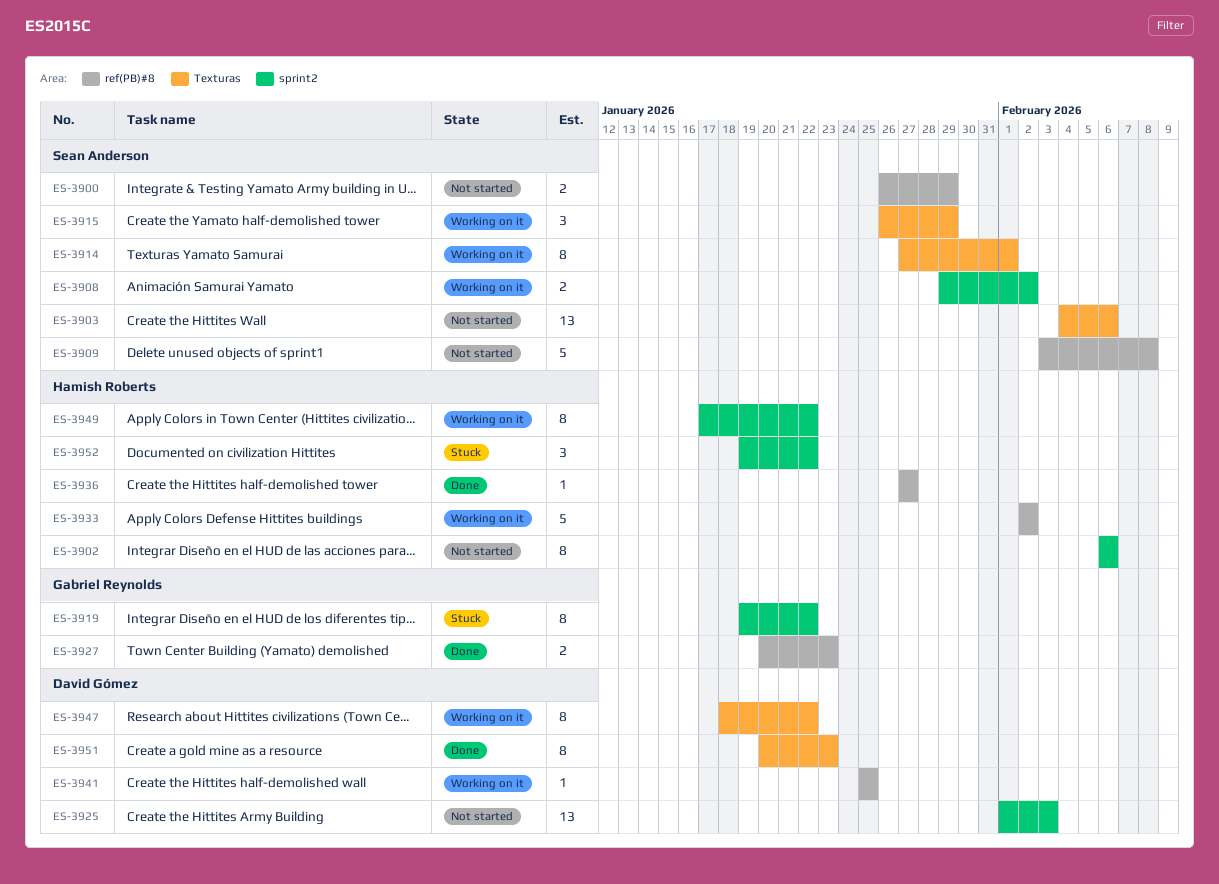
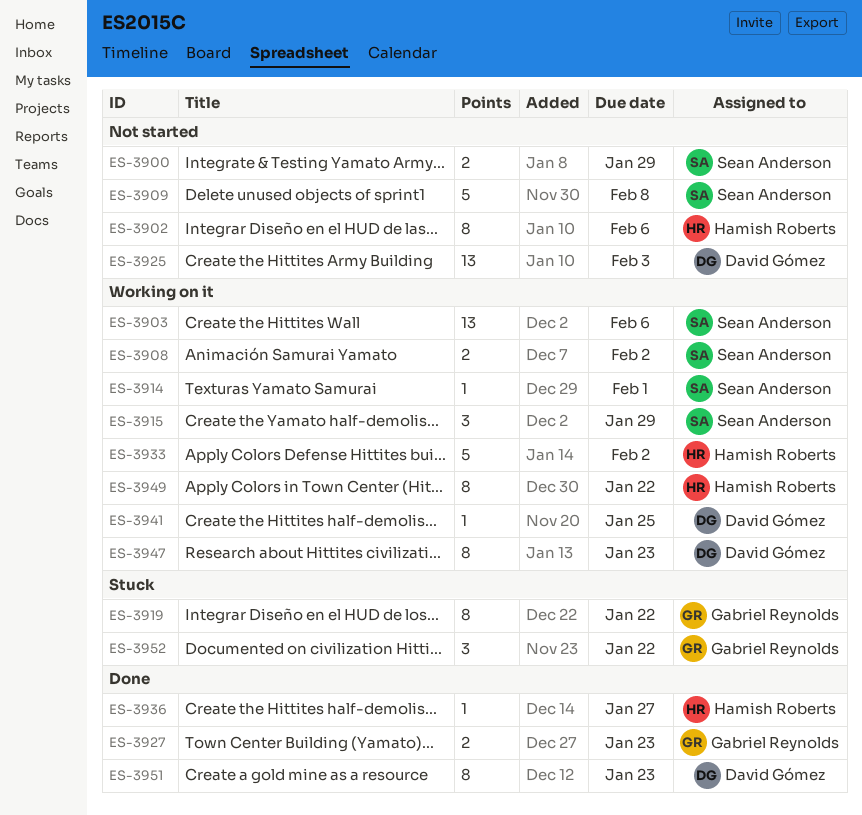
ES-3903, status: Not started -> Working on it
ES-3914, estimate: 8 -> 1
ES-3947, due: Jan 22 -> Jan 23
ES-3952, owner: Hamish Roberts -> Gabriel Reynolds

